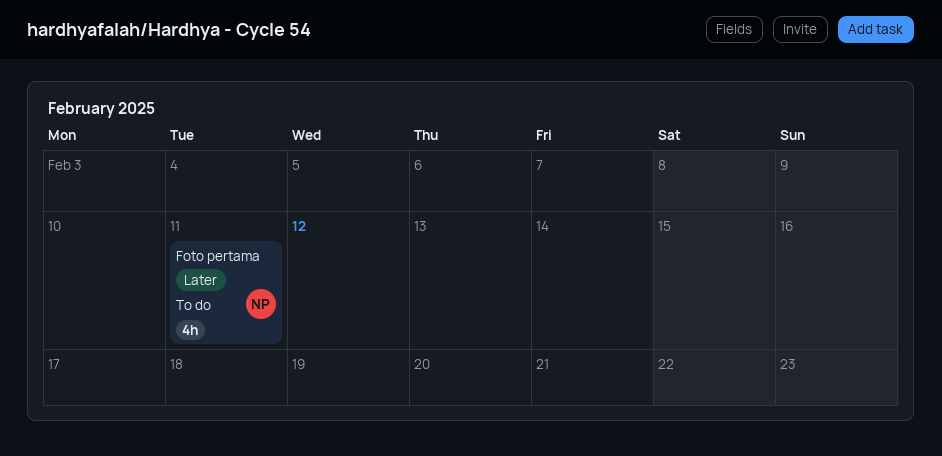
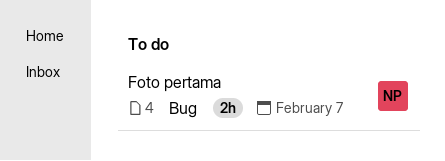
Foto pertama, estimate: 4h -> 2h
Foto pertama, due: Feb 11 -> Feb 7

